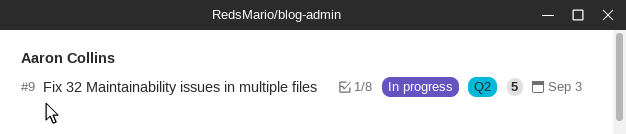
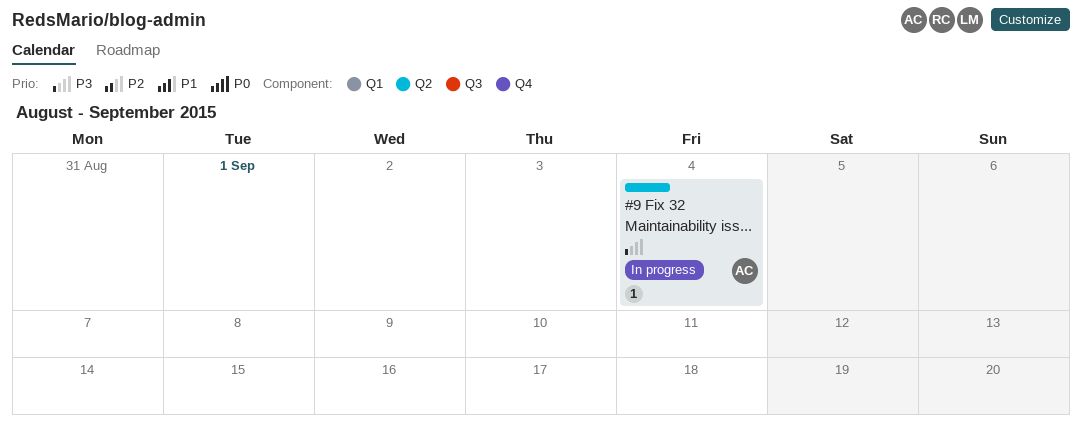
#9, estimate: 5 -> 1
#9, due: Sep 3 -> Sep 4

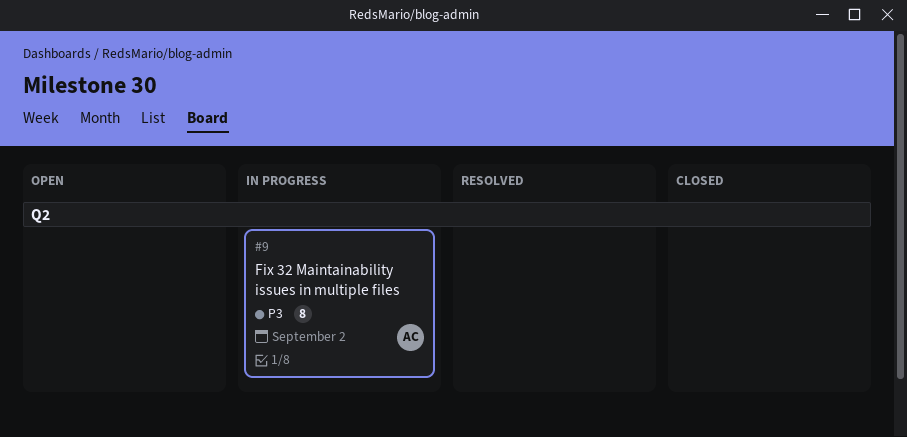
#9, estimate: 1 -> 8
#9, due: Sep 4 -> Sep 2

